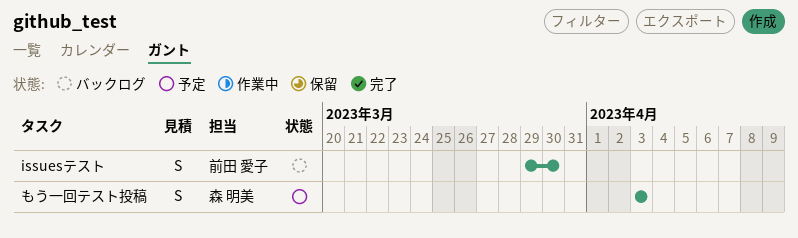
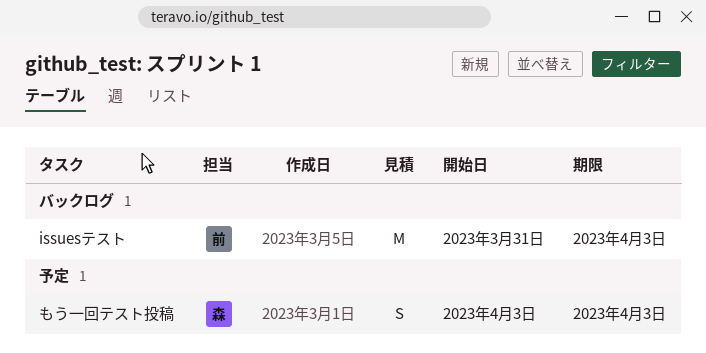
issuesテスト, estimate: S -> M
issuesテスト, start: Mar 29 -> Mar 31
issuesテスト, due: Mar 30 -> Apr 3

